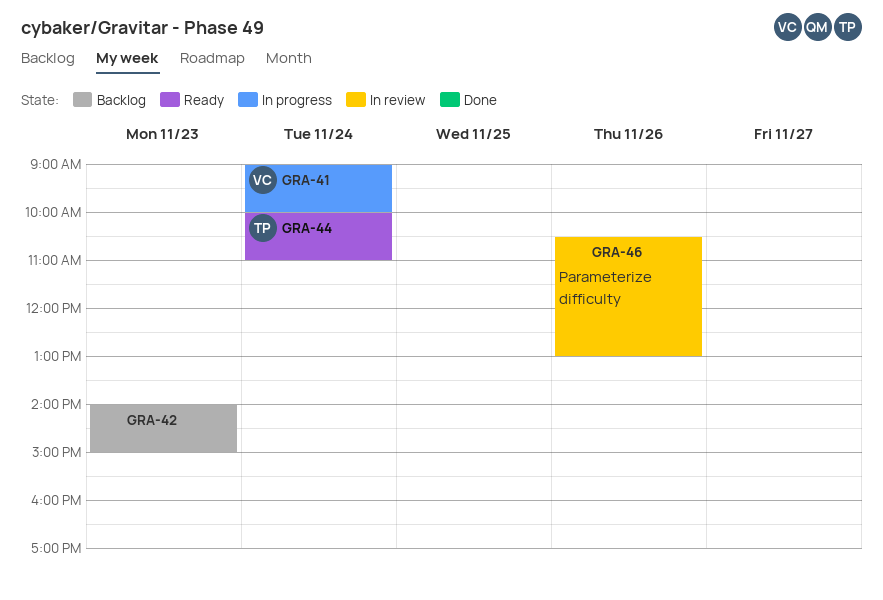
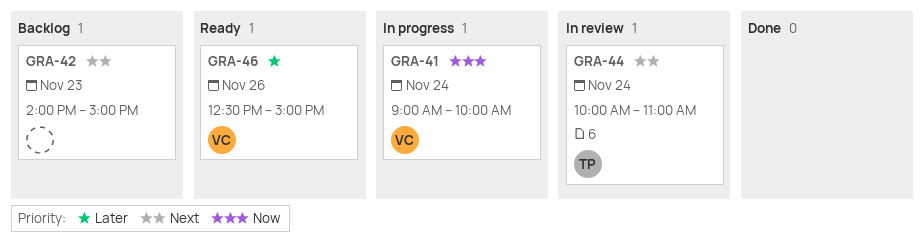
GRA-44, status: Ready -> In review
GRA-46, status: In review -> Ready
GRA-46, owner: none -> VC
GRA-46, begins: 10:30 -> 12:30
GRA-46, ends: 13:00 -> 15:00

